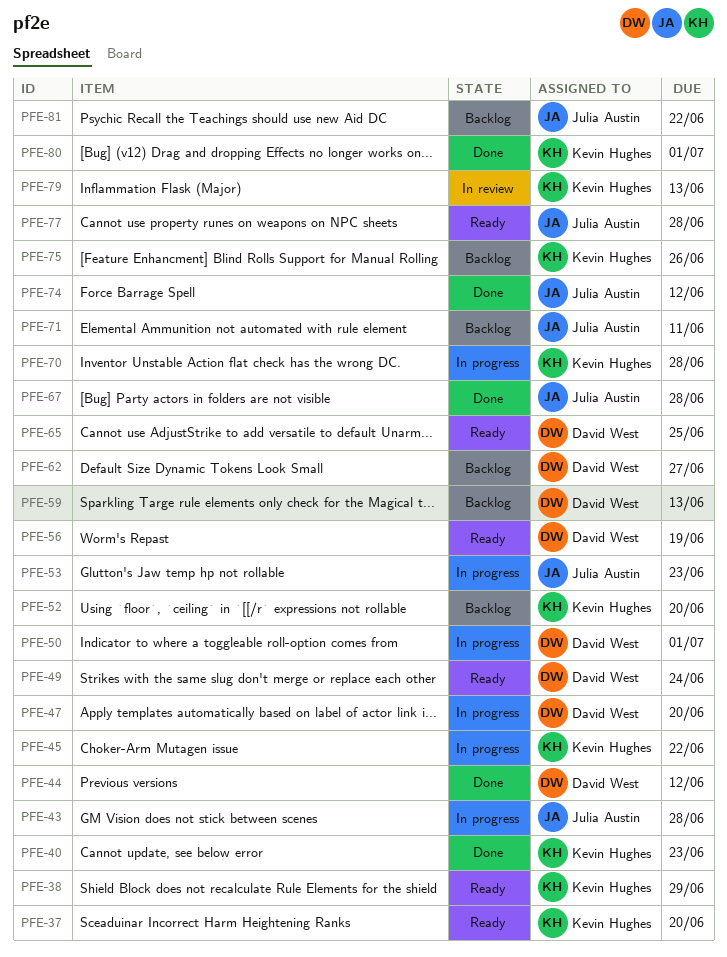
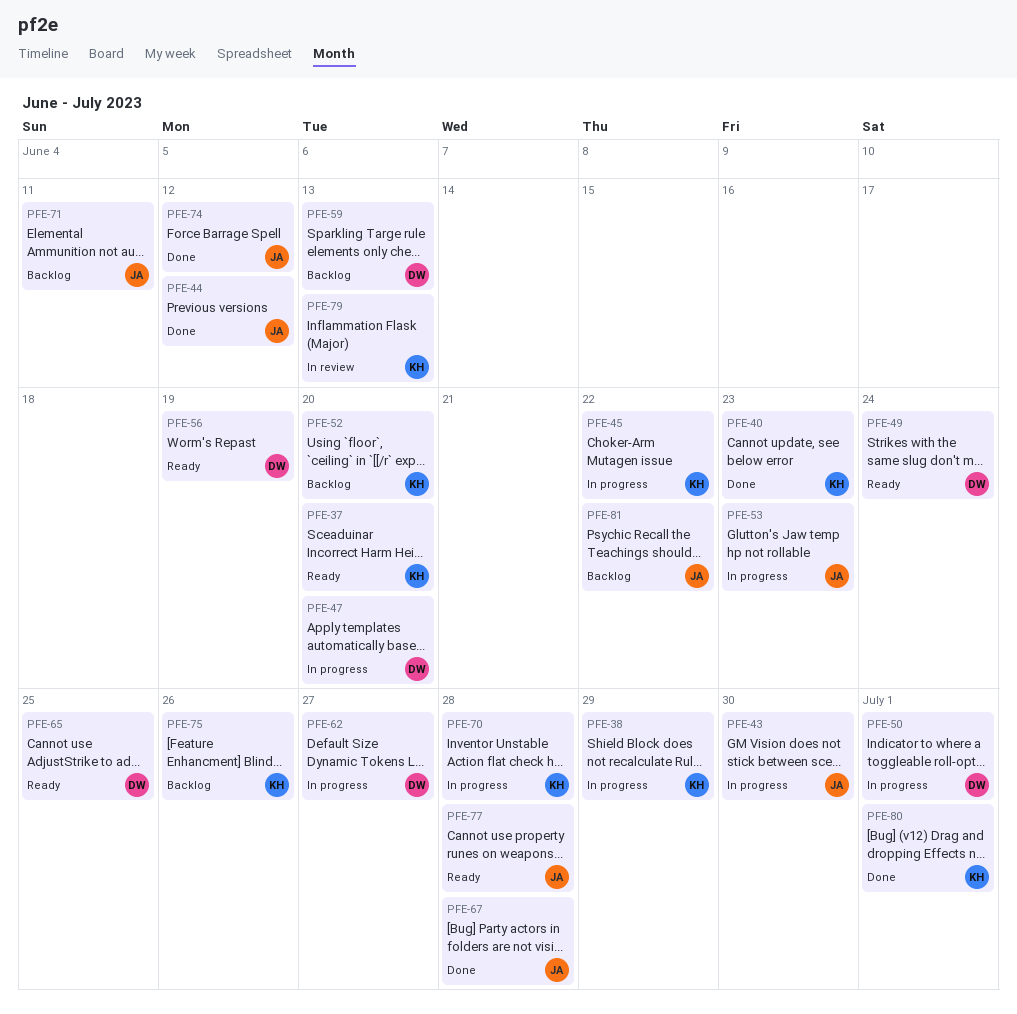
PFE-38, status: Ready -> In progress
PFE-43, due: Jun 28 -> Jun 30
PFE-44, owner: David West -> Julia Austin
PFE-62, status: Backlog -> In progress

